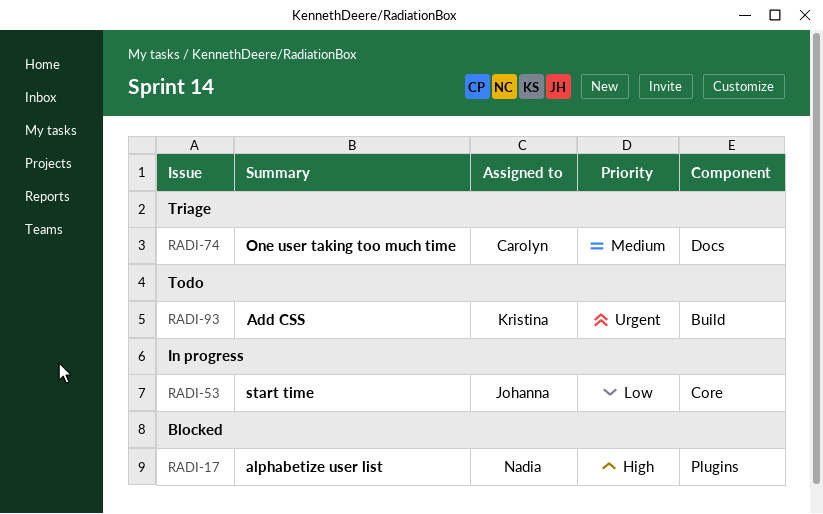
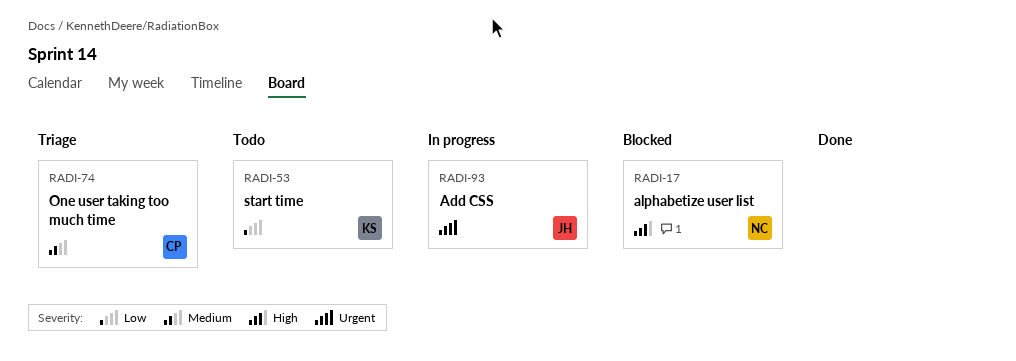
RADI-53, status: In progress -> Todo
RADI-53, owner: Johanna -> Kristina
RADI-93, status: Todo -> In progress
RADI-93, owner: Kristina -> Johanna

